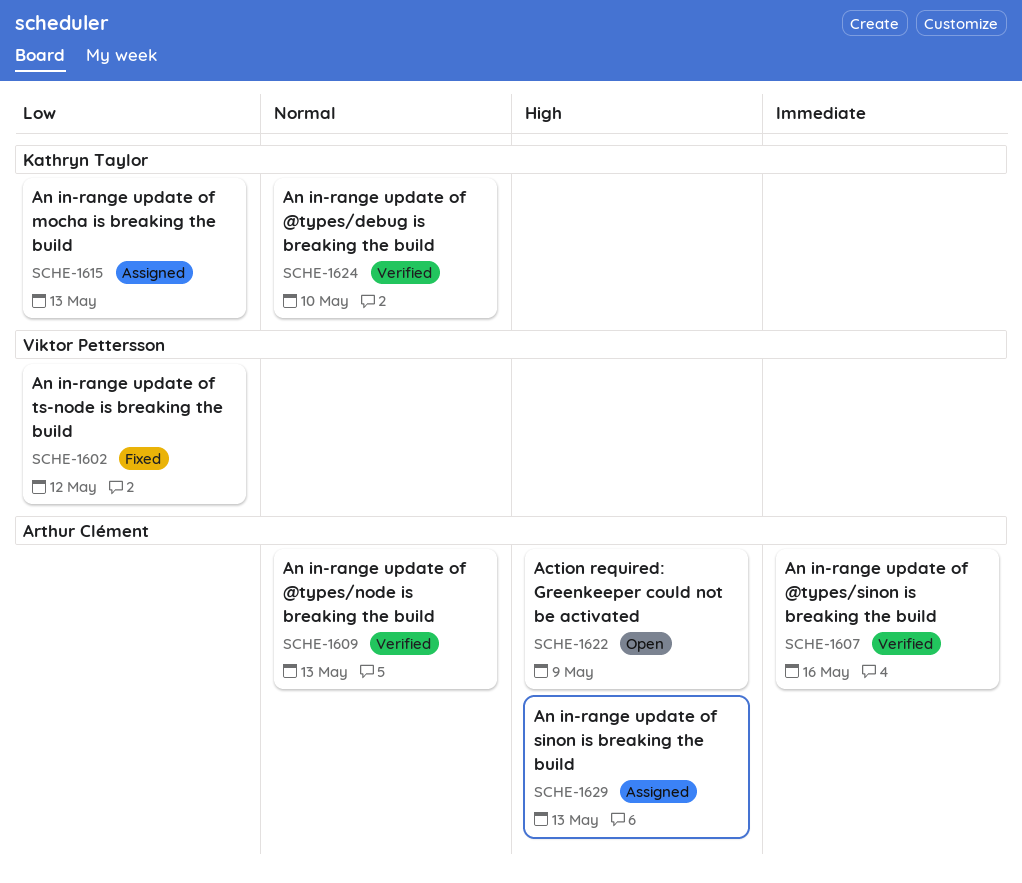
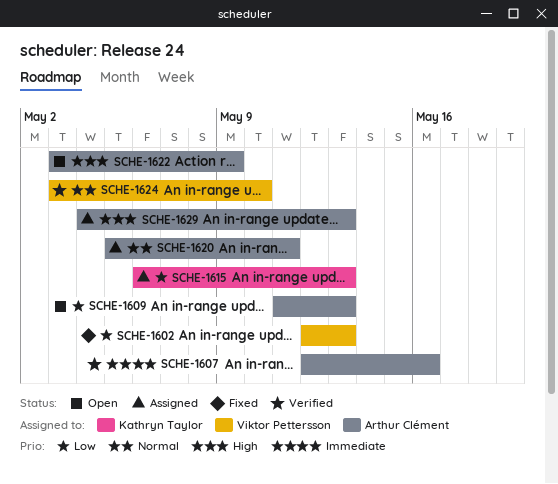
SCHE-1602, due: May 12 -> May 13
SCHE-1609, status: Verified -> Open
SCHE-1609, priority: Normal -> Low
SCHE-1620: none -> present
SCHE-1624, owner: Kathryn Taylor -> Viktor Pettersson

